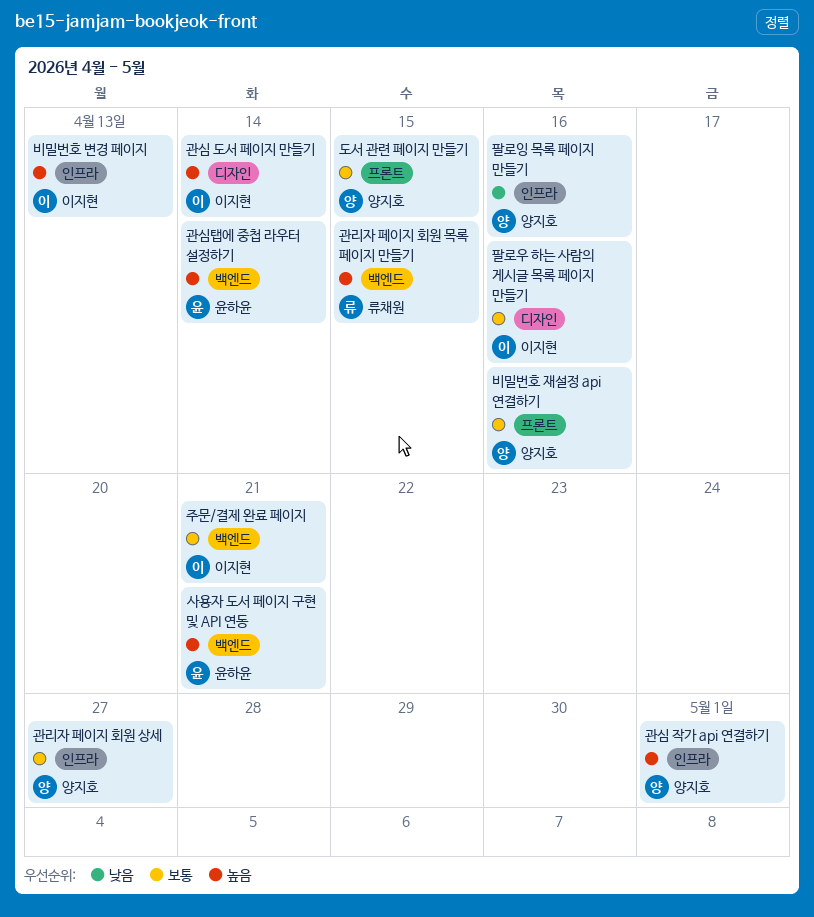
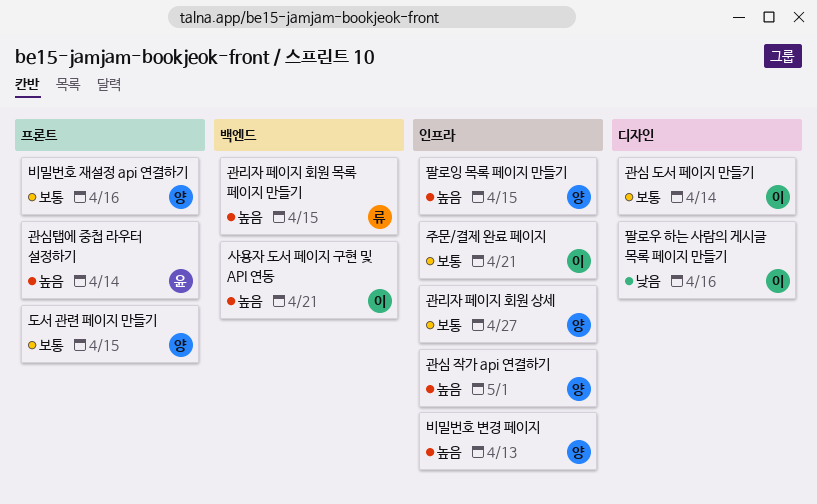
관심 도서 페이지 만들기, priority: 높음 -> 보통
관심탭에 중첩 라우터 설정하기, label: 백엔드 -> 프론트
비밀번호 변경 페이지, owner: 이지현 -> 양지호
사용자 도서 페이지 구현 및 API 연동, owner: 윤하윤 -> 이지현
주문/결제 완료 페이지, label: 백엔드 -> 인프라
팔로우 하는 사람의 게시글 목록 페이지 만들기, priority: 보통 -> 낮음
팔로잉 목록 페이지 만들기, priority: 낮음 -> 높음
팔로잉 목록 페이지 만들기, due: Apr 16 -> Apr 15

